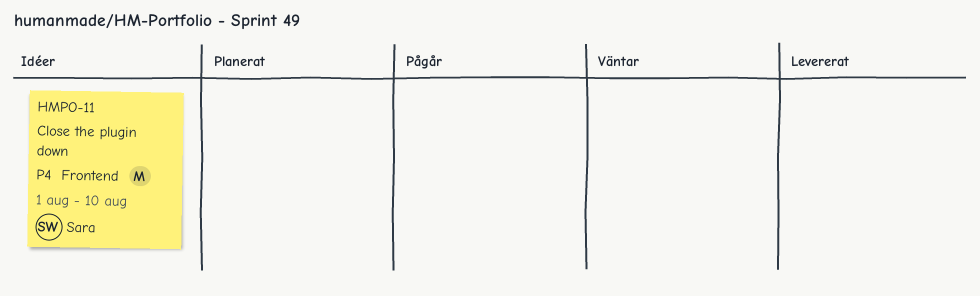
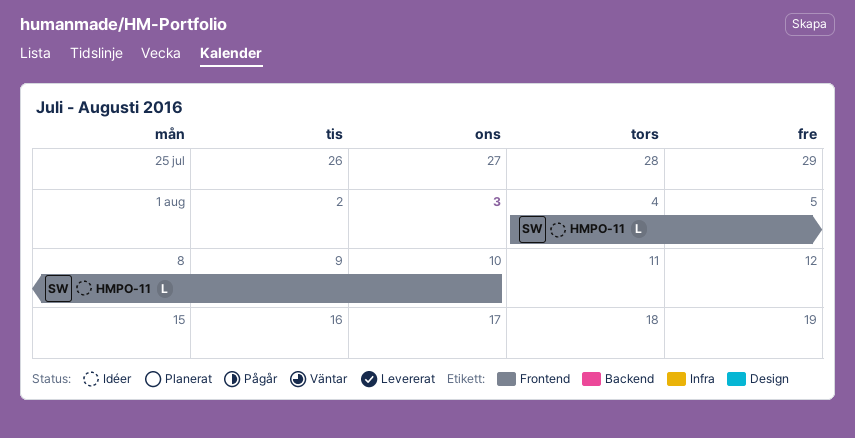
HMPO-11, estimate: M -> L
HMPO-11, start: Aug 1 -> Aug 4

